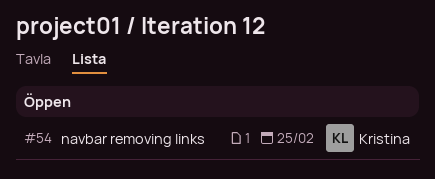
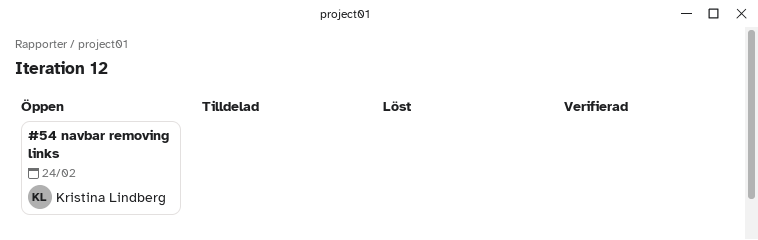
#54, due: Feb 25 -> Feb 24

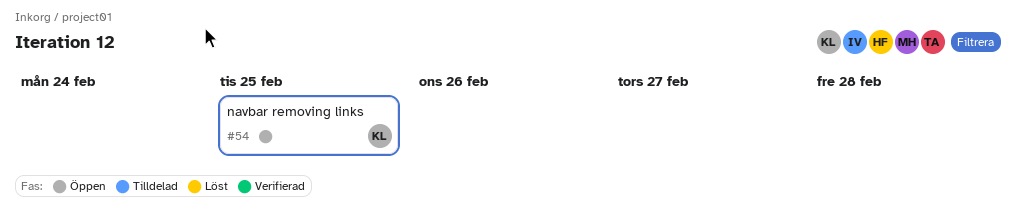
#54, due: Feb 24 -> Feb 25

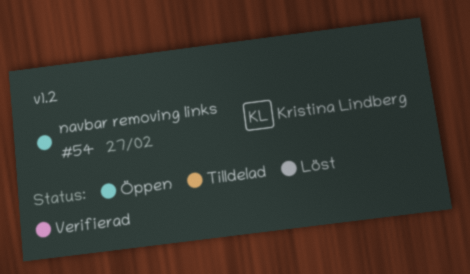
#54, due: Feb 25 -> Feb 27

